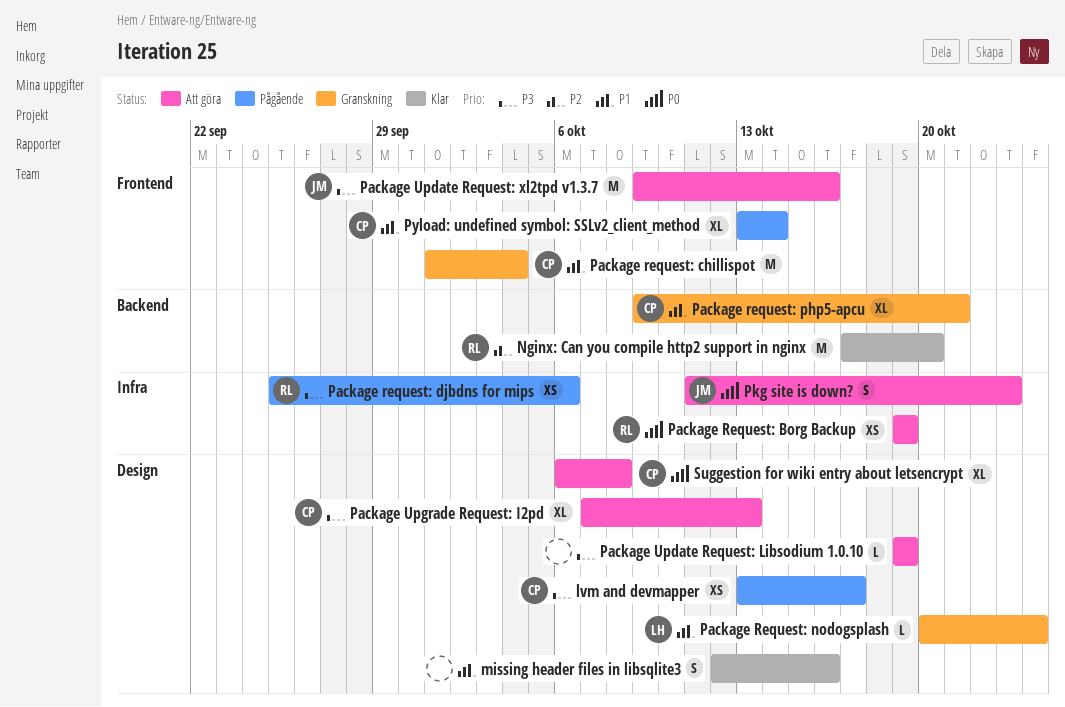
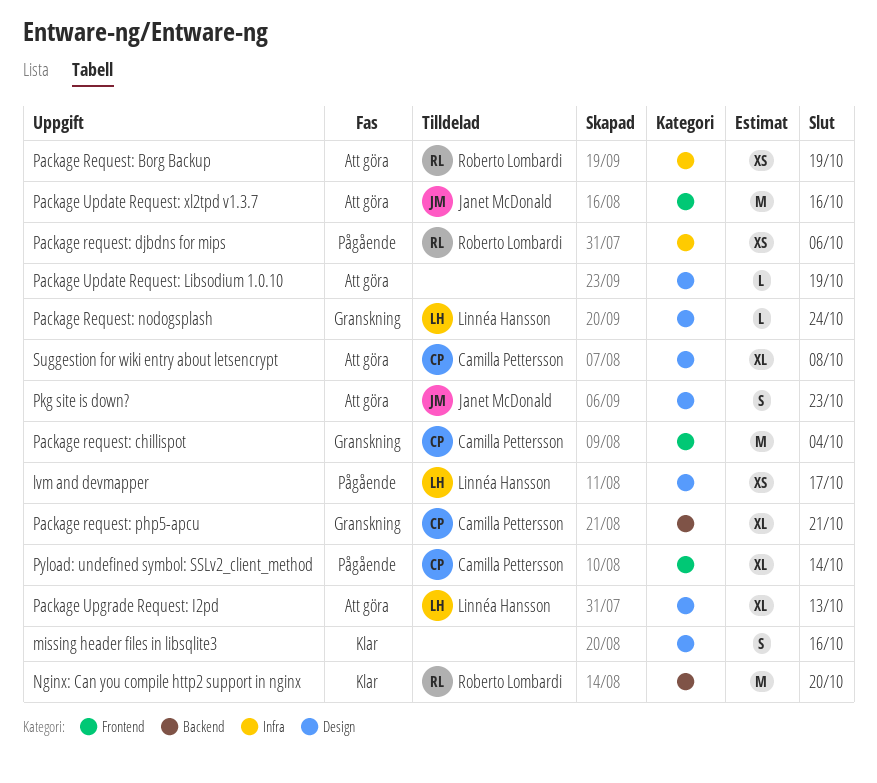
lvm and devmapper, owner: Camilla Pettersson -> Linnéa Hansson
Package Upgrade Request: I2pd, owner: Camilla Pettersson -> Linnéa Hansson
Pkg site is down?, label: Infra -> Design

